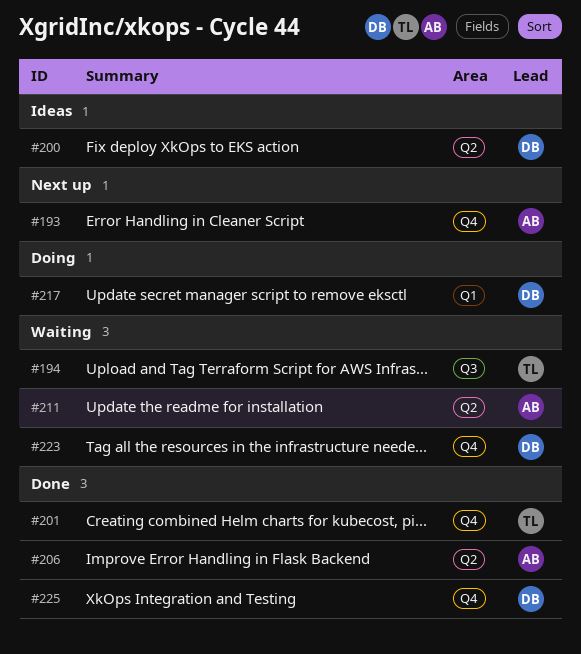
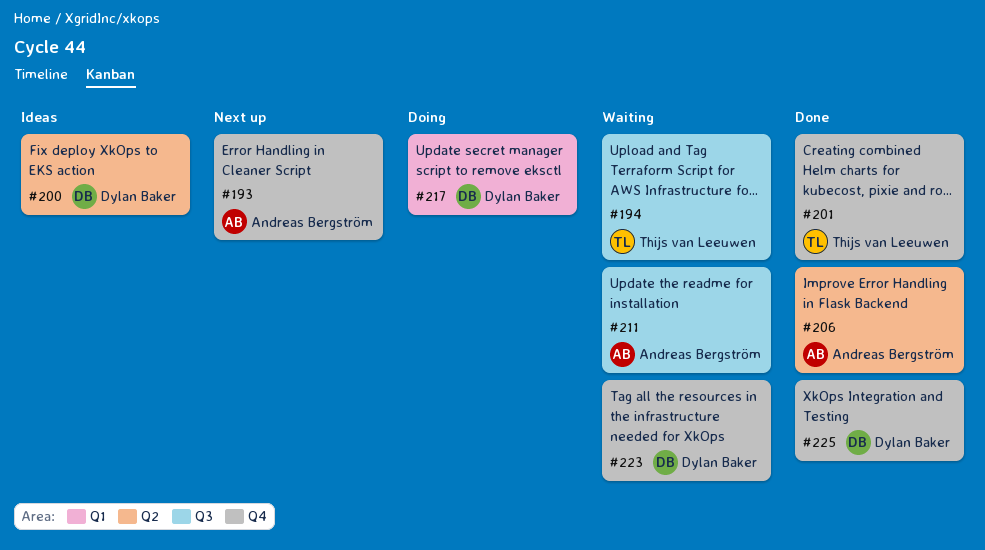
#211, label: Q2 -> Q3

